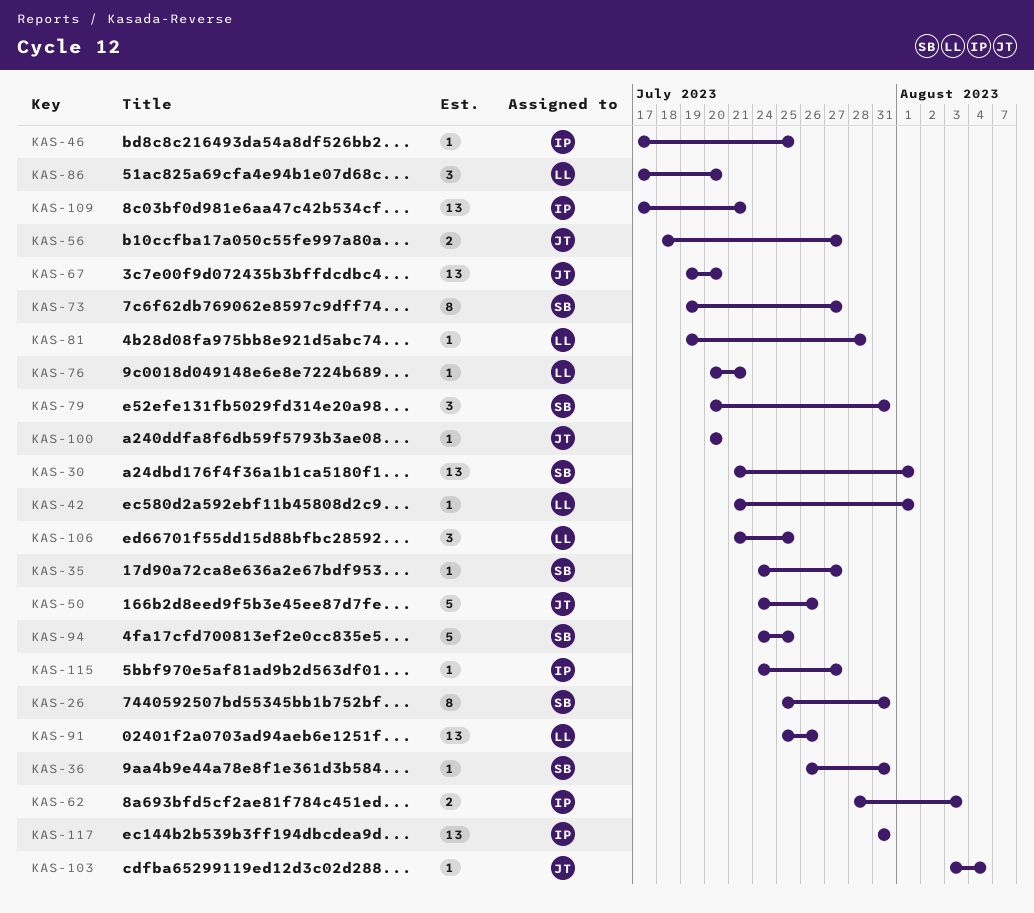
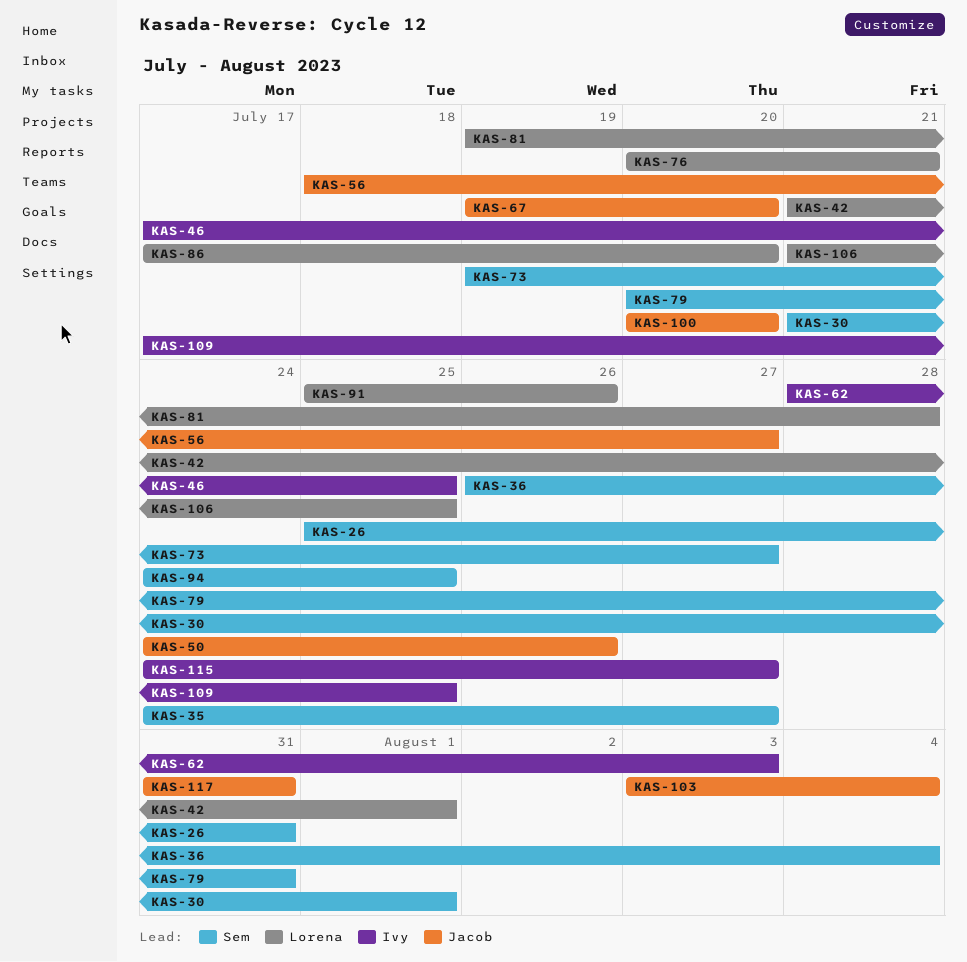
KAS-36, due: Jul 31 -> Aug 4
KAS-109, due: Jul 21 -> Jul 25
KAS-117, owner: Ivy -> Jacob

